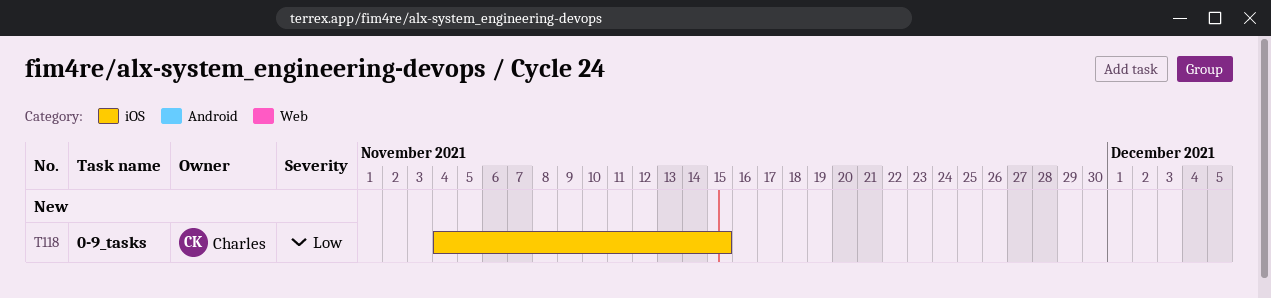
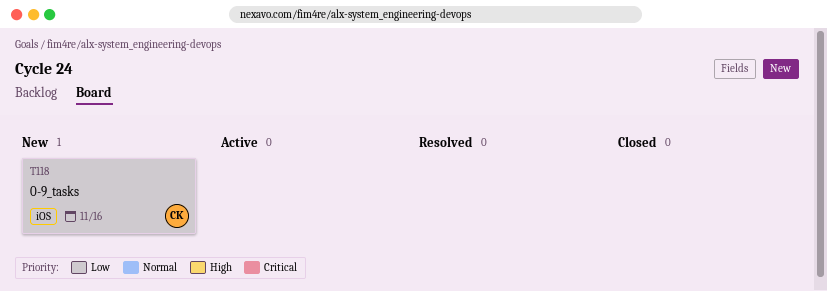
T118, due: Nov 15 -> Nov 16

